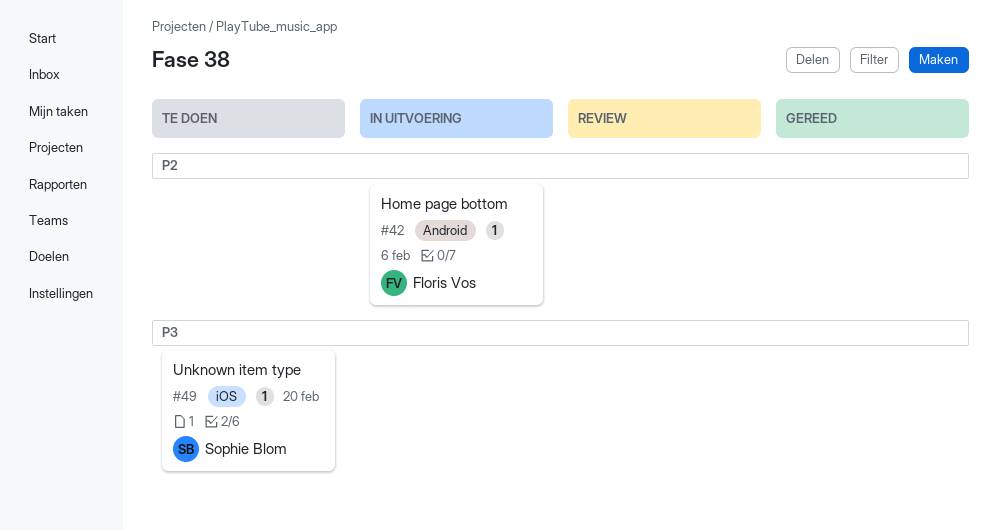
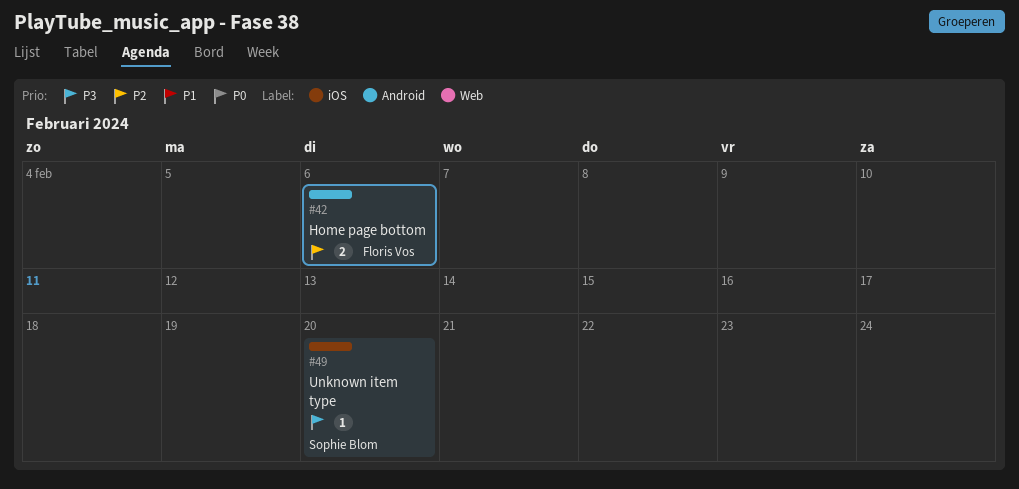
#42, estimate: 1 -> 2

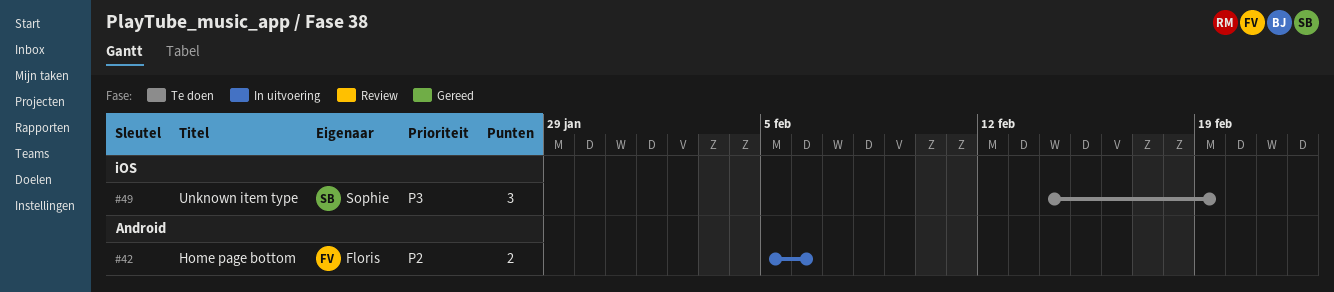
#49, estimate: 1 -> 3
#49, due: Feb 20 -> Feb 19

